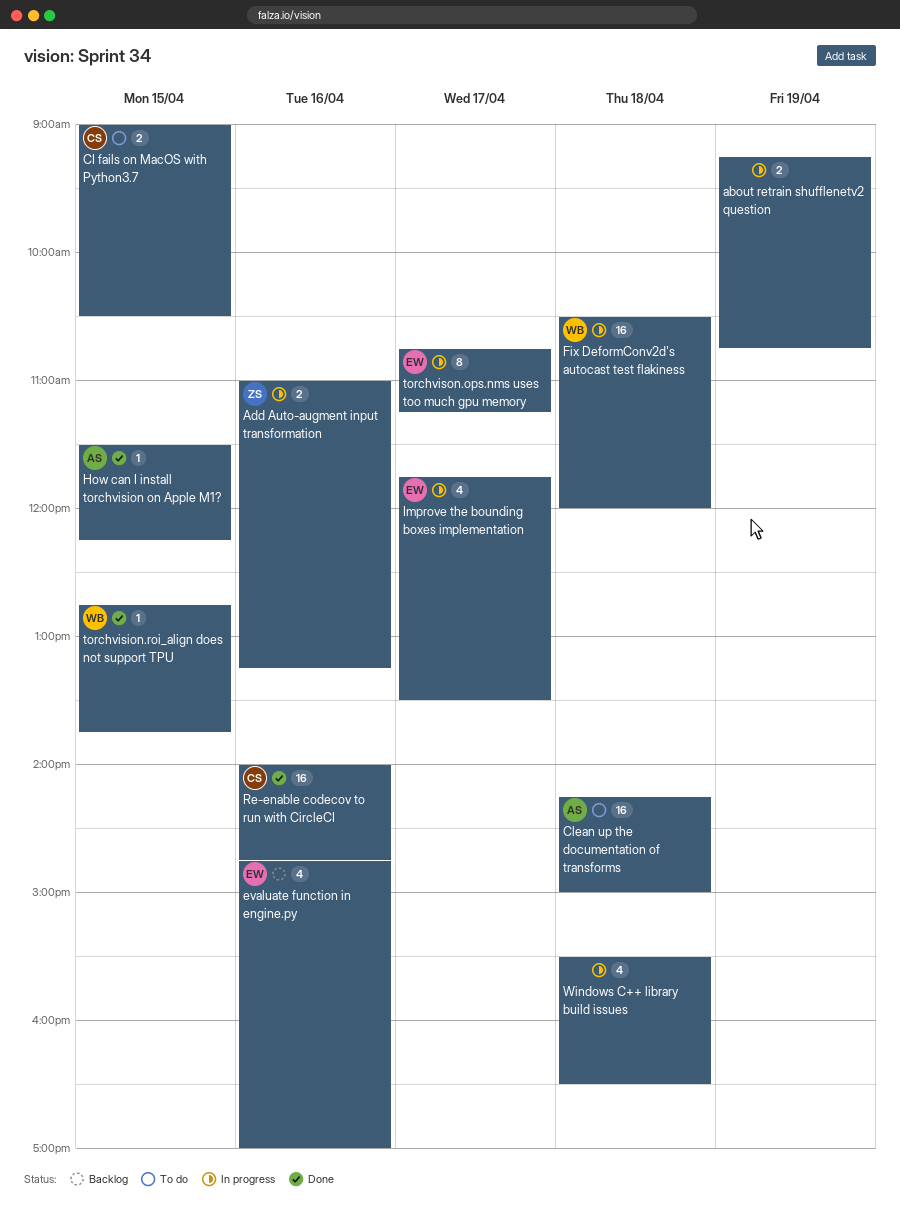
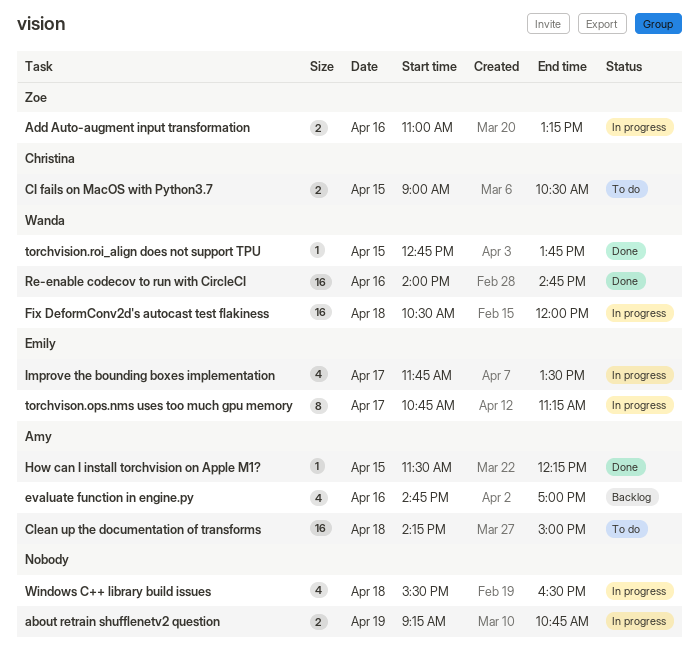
evaluate function in engine.py, owner: Emily -> Amy
Re-enable codecov to run with CircleCI, owner: Christina -> Wanda

